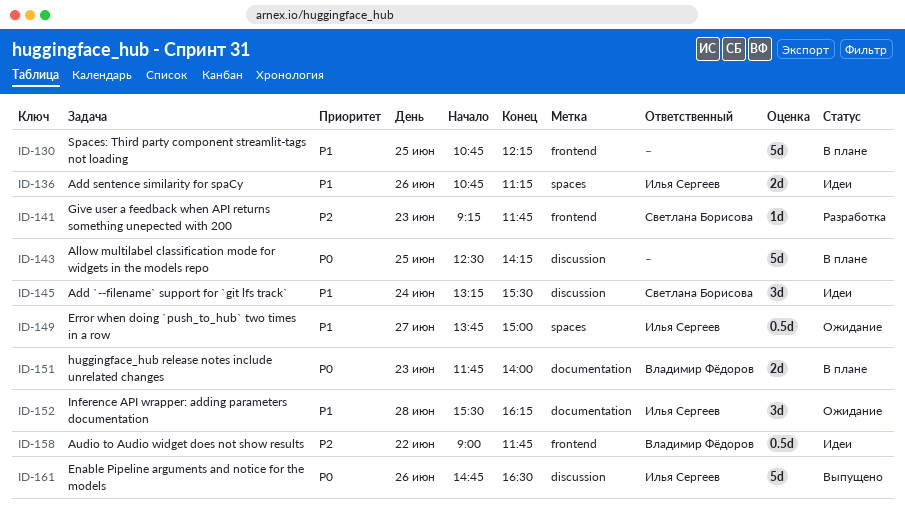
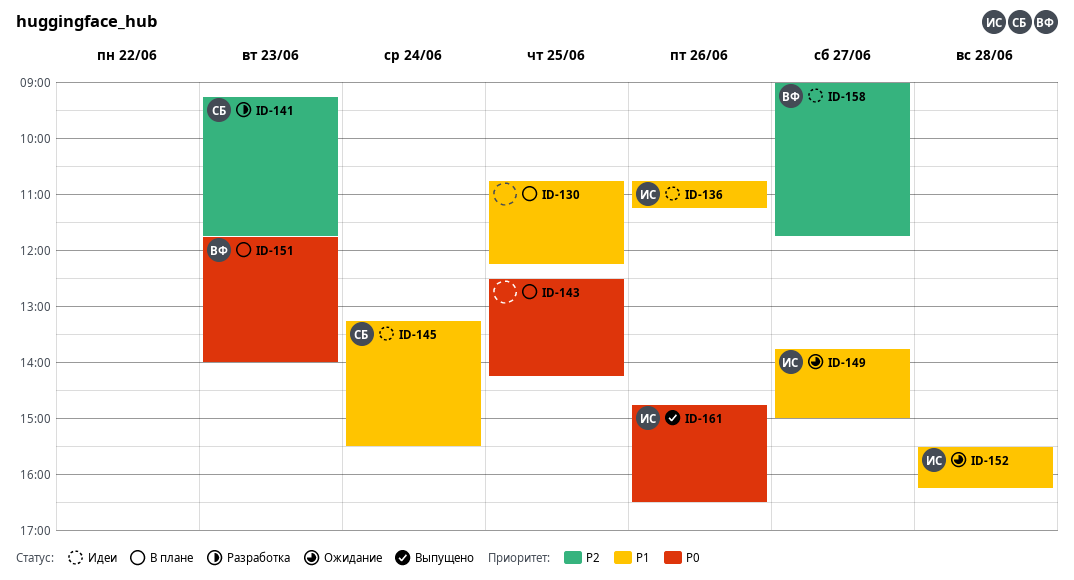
ID-158, day: Jun 22 -> Jun 27

